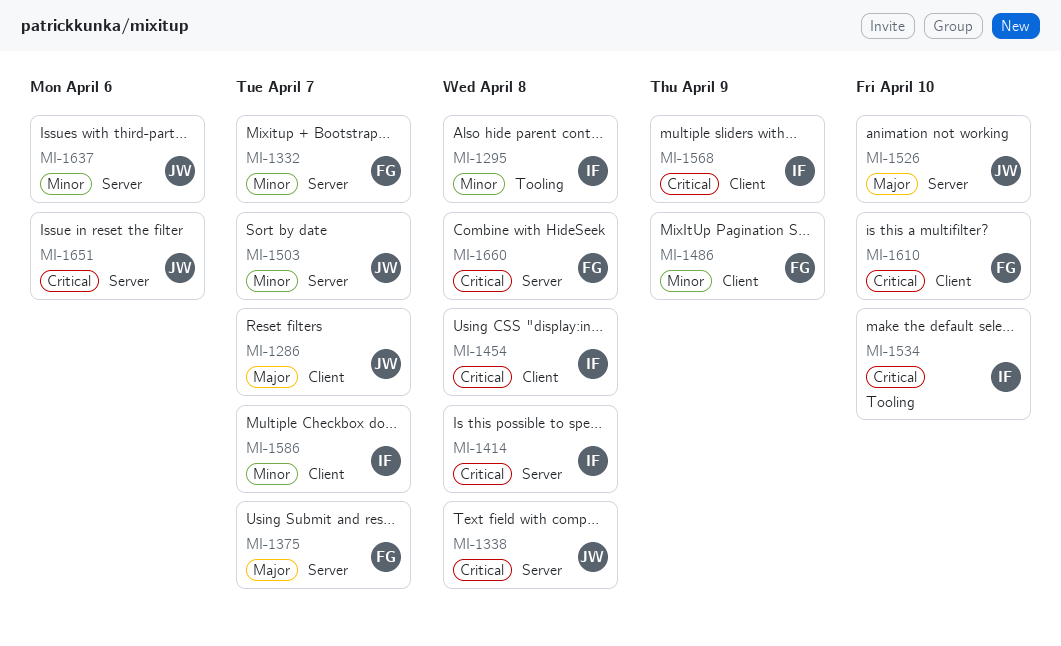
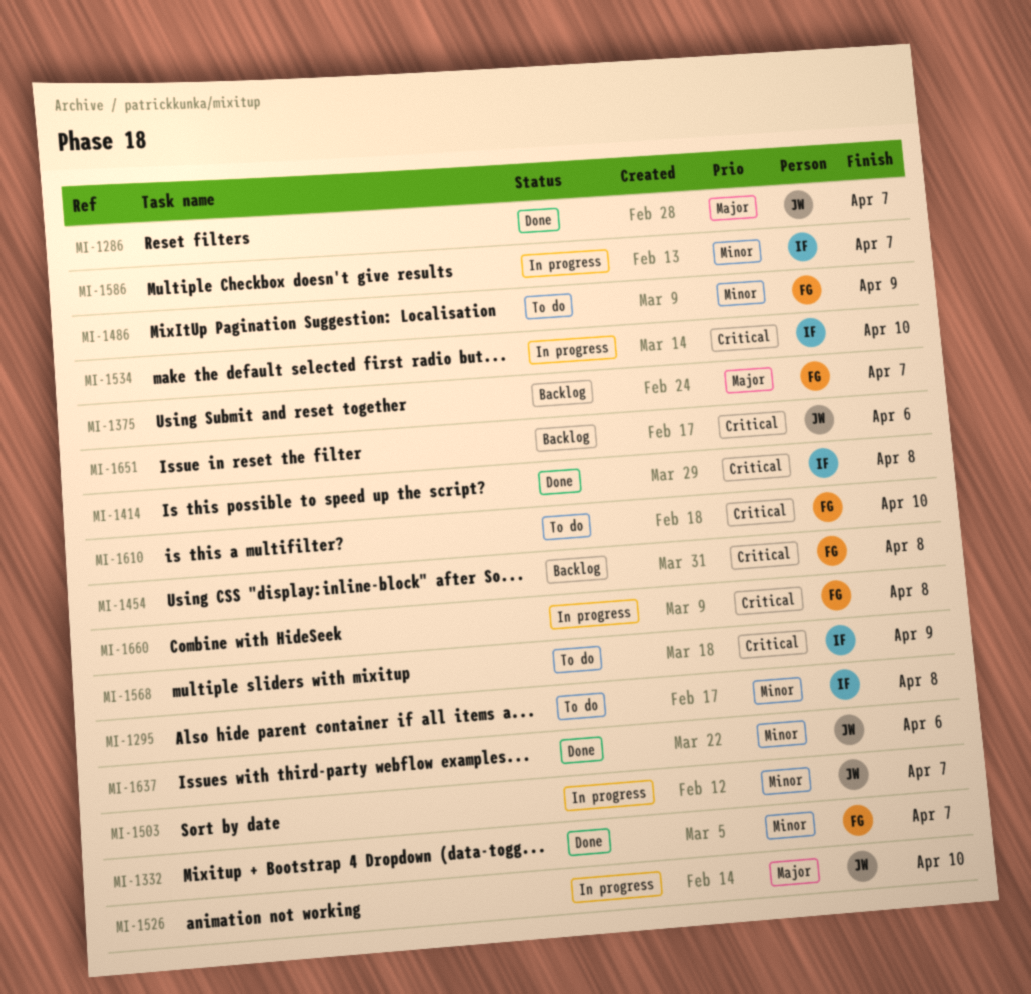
MI-1338: present -> none
MI-1454, owner: IF -> FG

